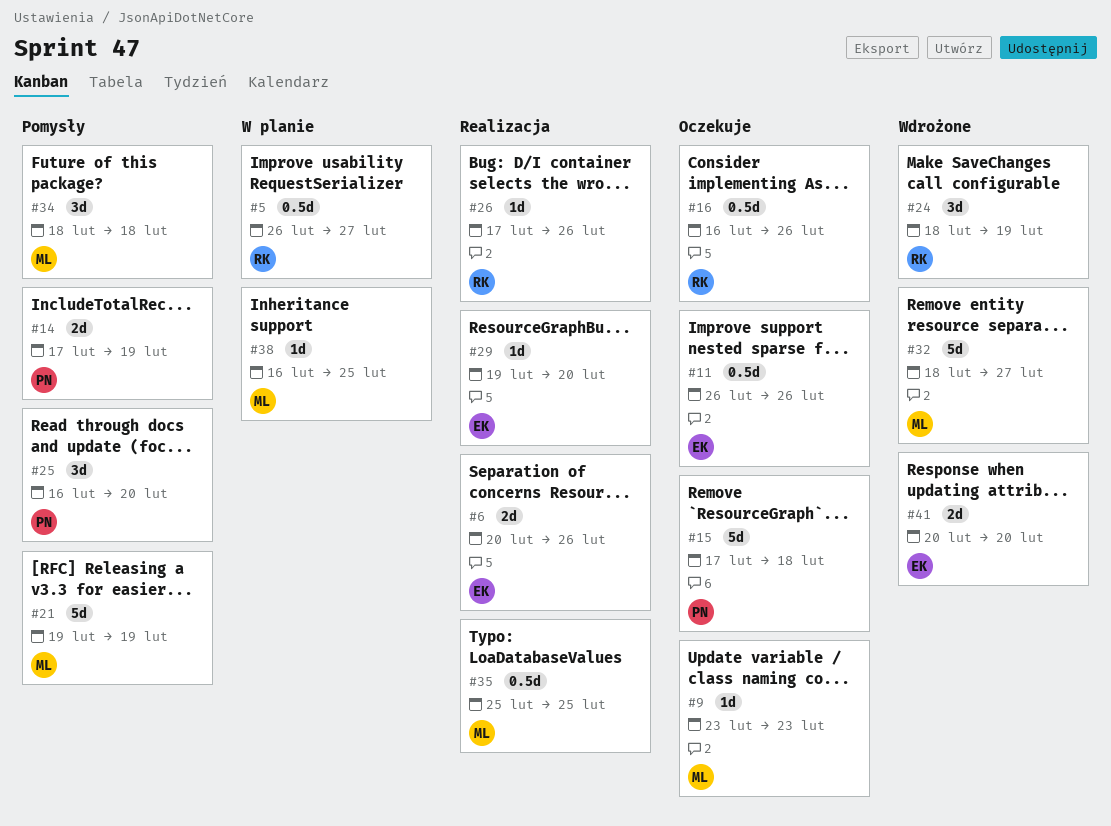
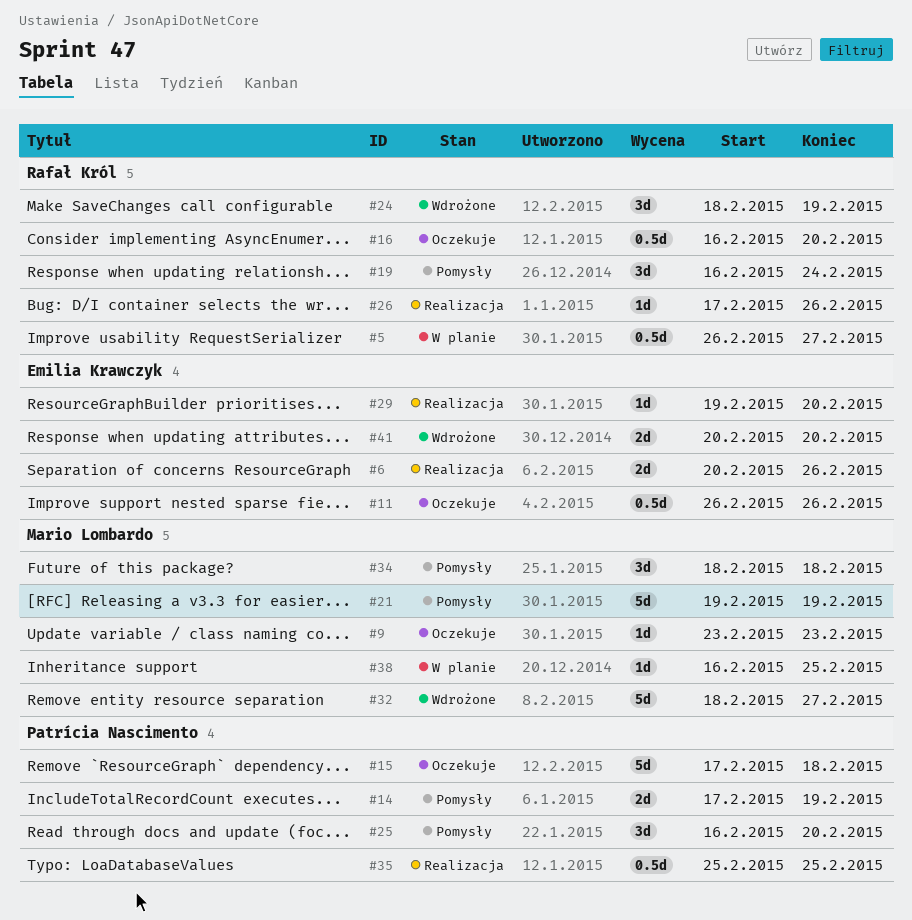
#16, due: Feb 26 -> Feb 20
#19: none -> present
#35, owner: Mario Lombardo -> Patrícia Nascimento

